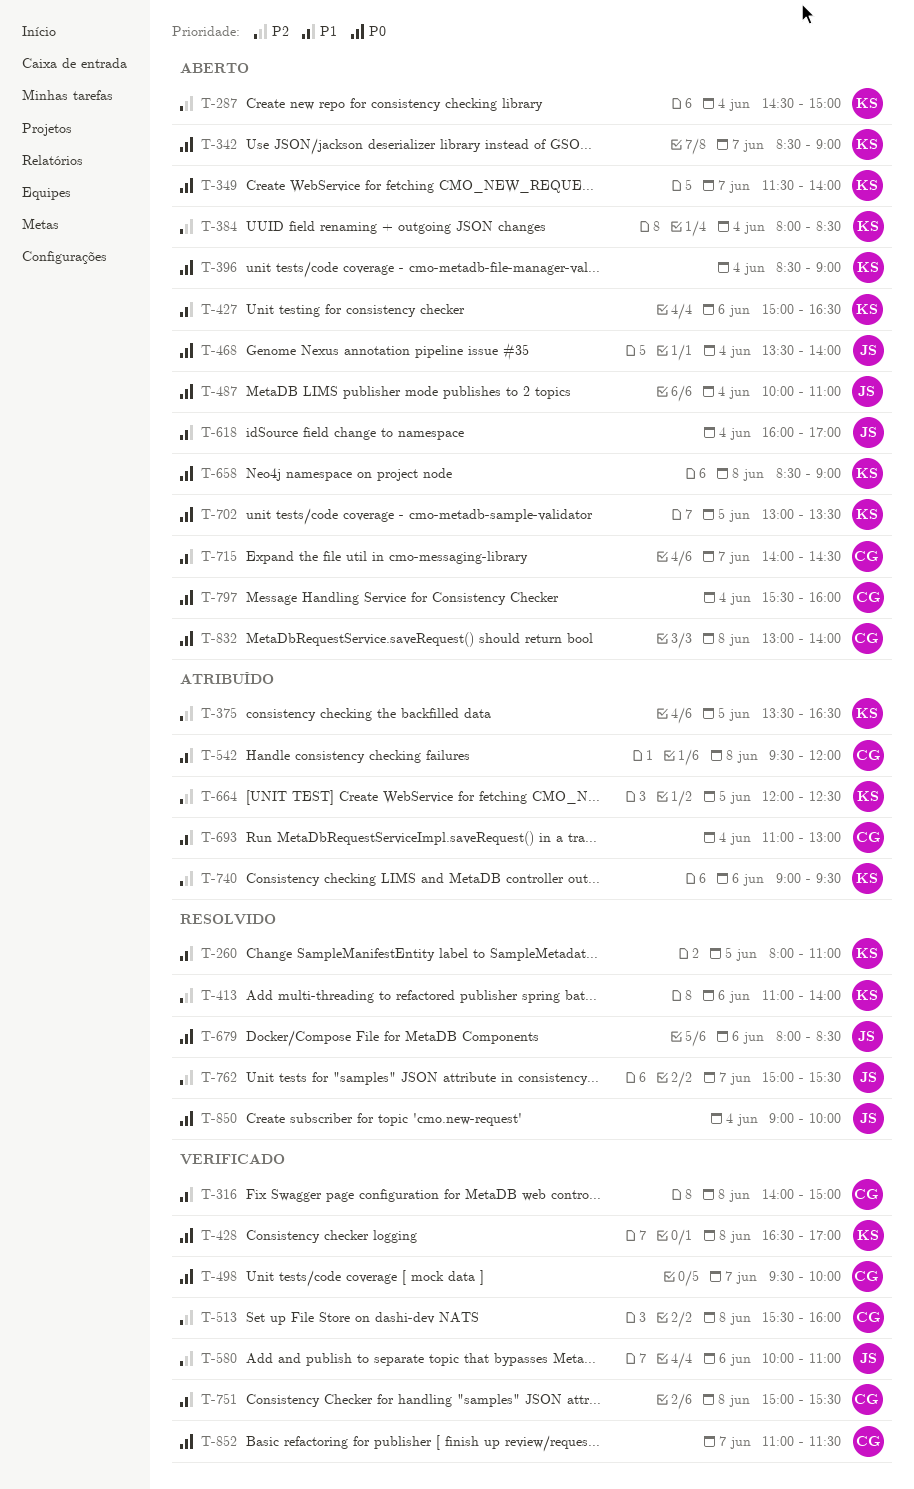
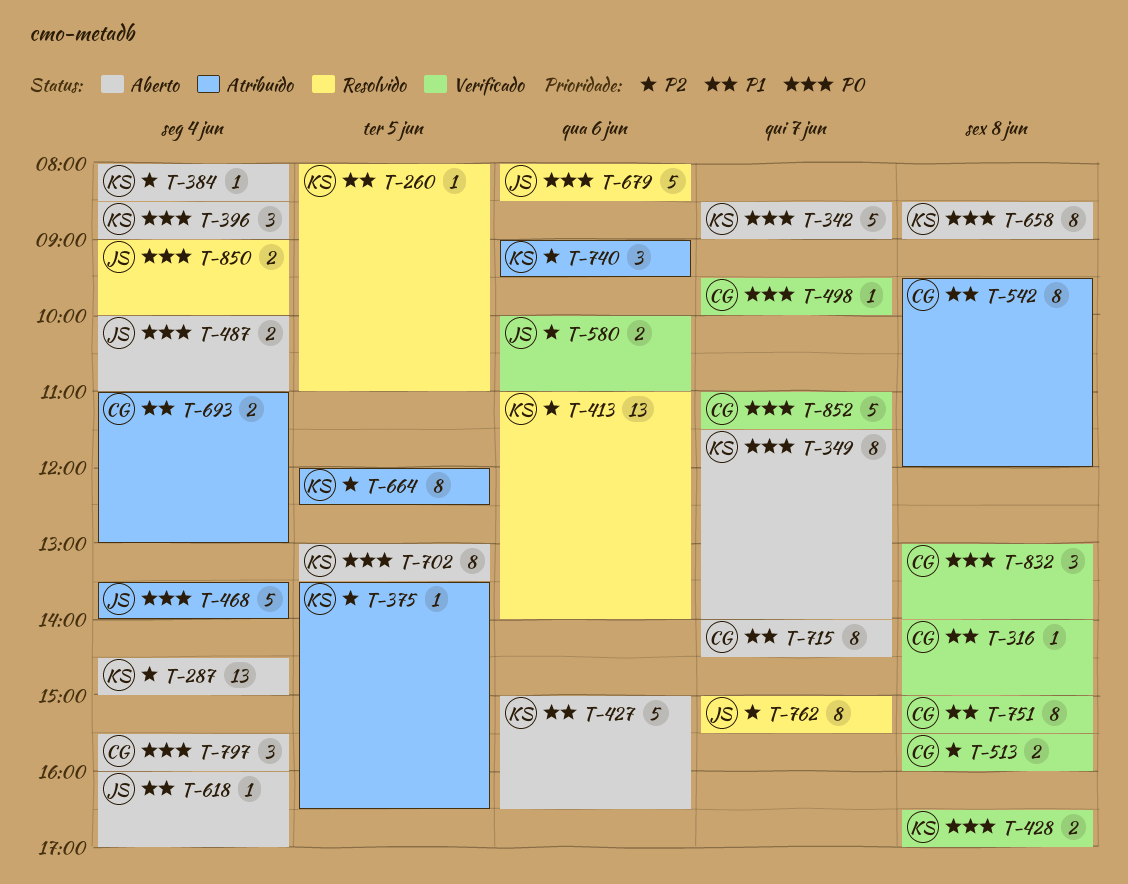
T-468, status: Aberto -> Atribuído
T-832, status: Aberto -> Verificado

